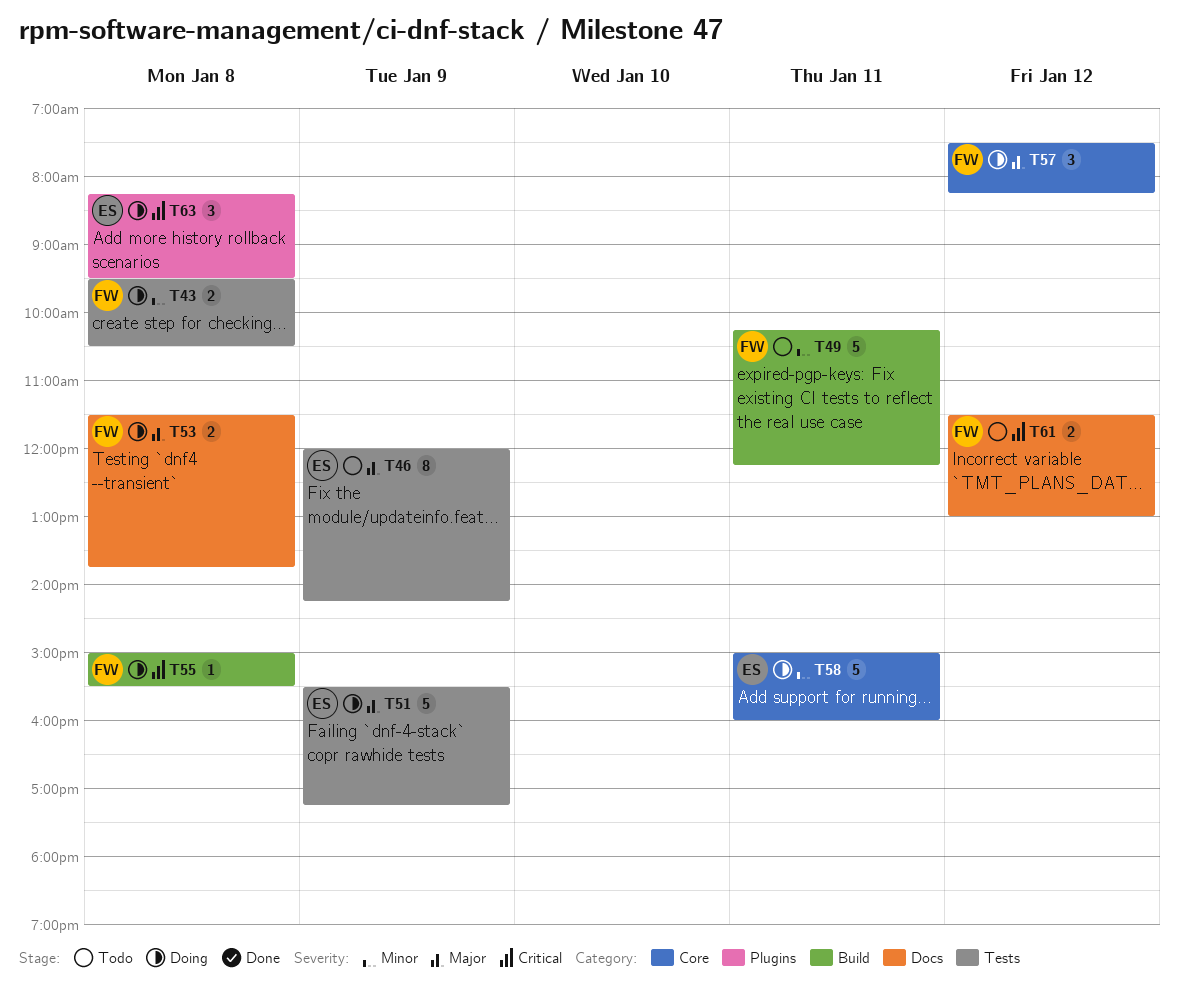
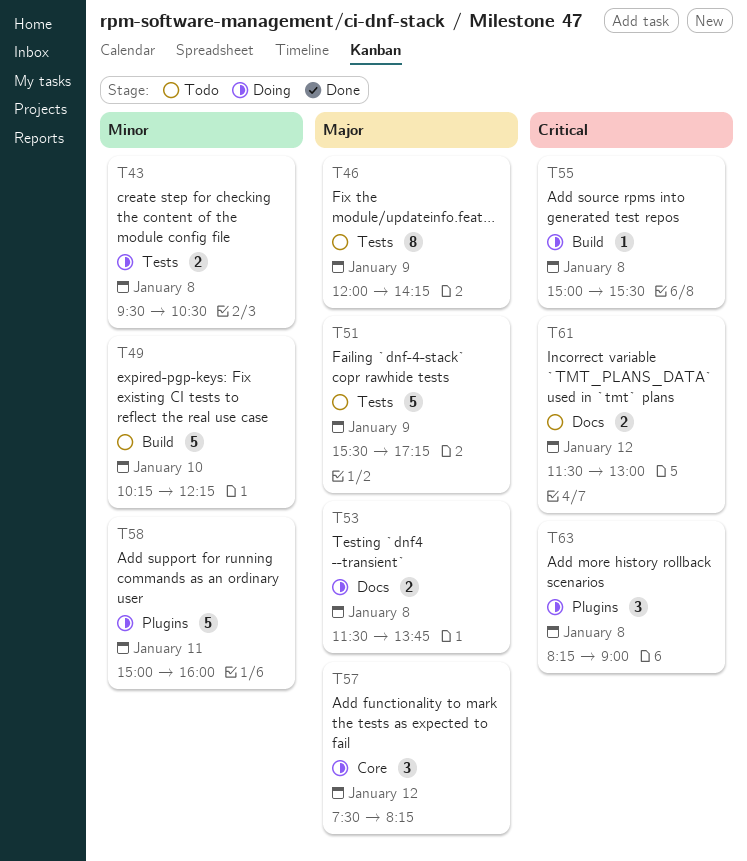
T49, day: Jan 11 -> Jan 10
T51, status: Doing -> Todo
T58, label: Core -> Plugins
T63, ends: 09:30 -> 09:00

